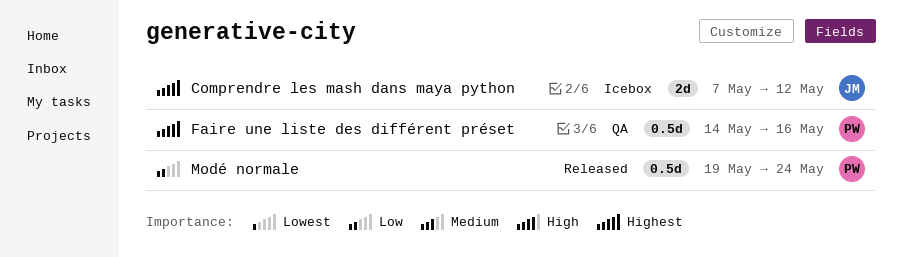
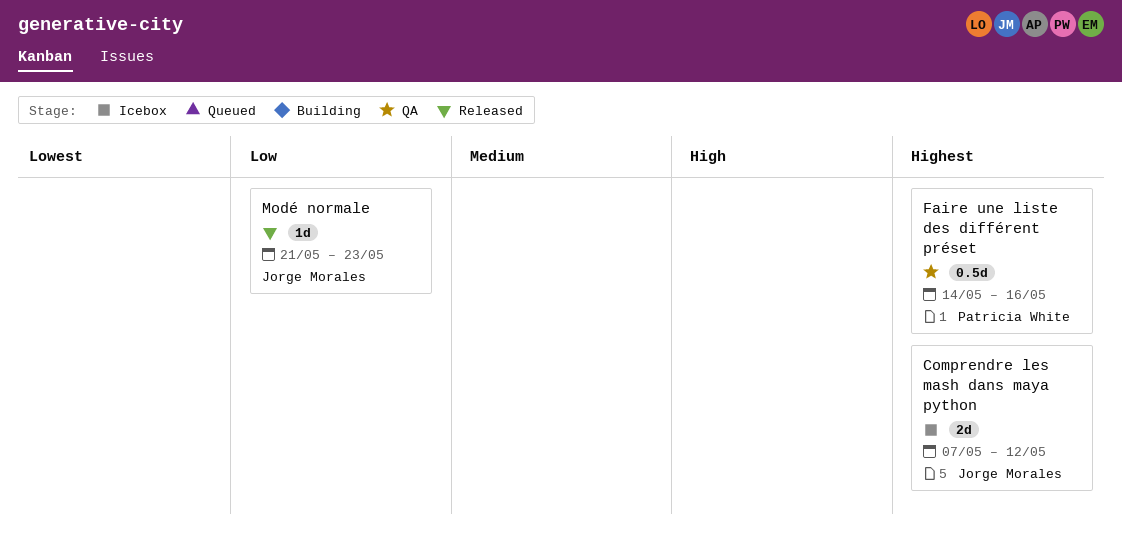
Modé normale, owner: Patricia White -> Jorge Morales
Modé normale, estimate: 0.5d -> 1d
Modé normale, start: May 19 -> May 21
Modé normale, due: May 24 -> May 23

